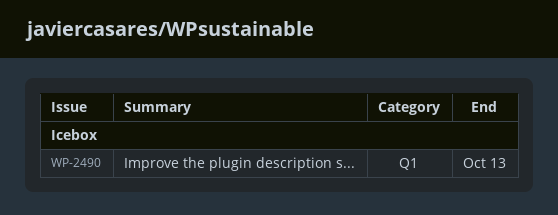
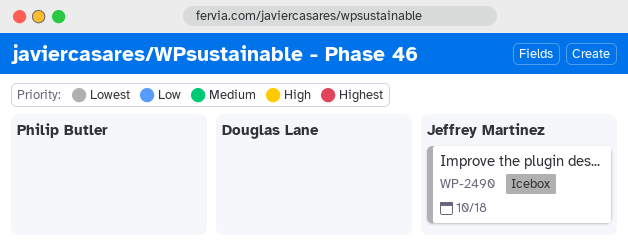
WP-2490, due: Oct 13 -> Oct 18

